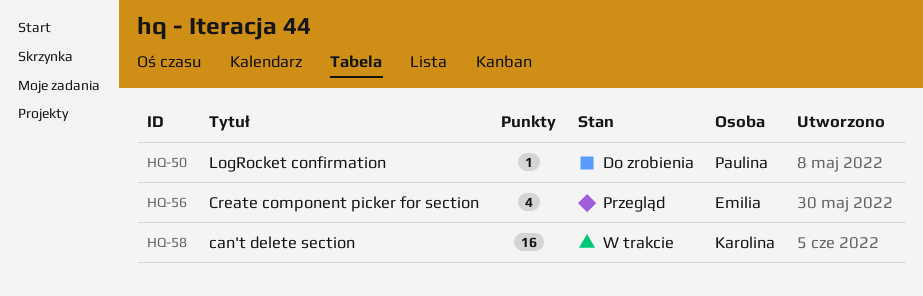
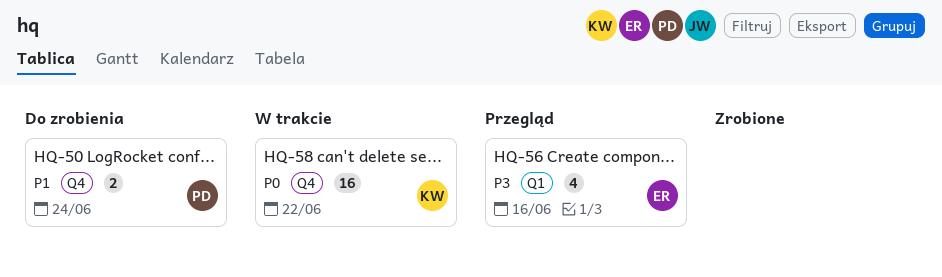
HQ-50, estimate: 1 -> 2

